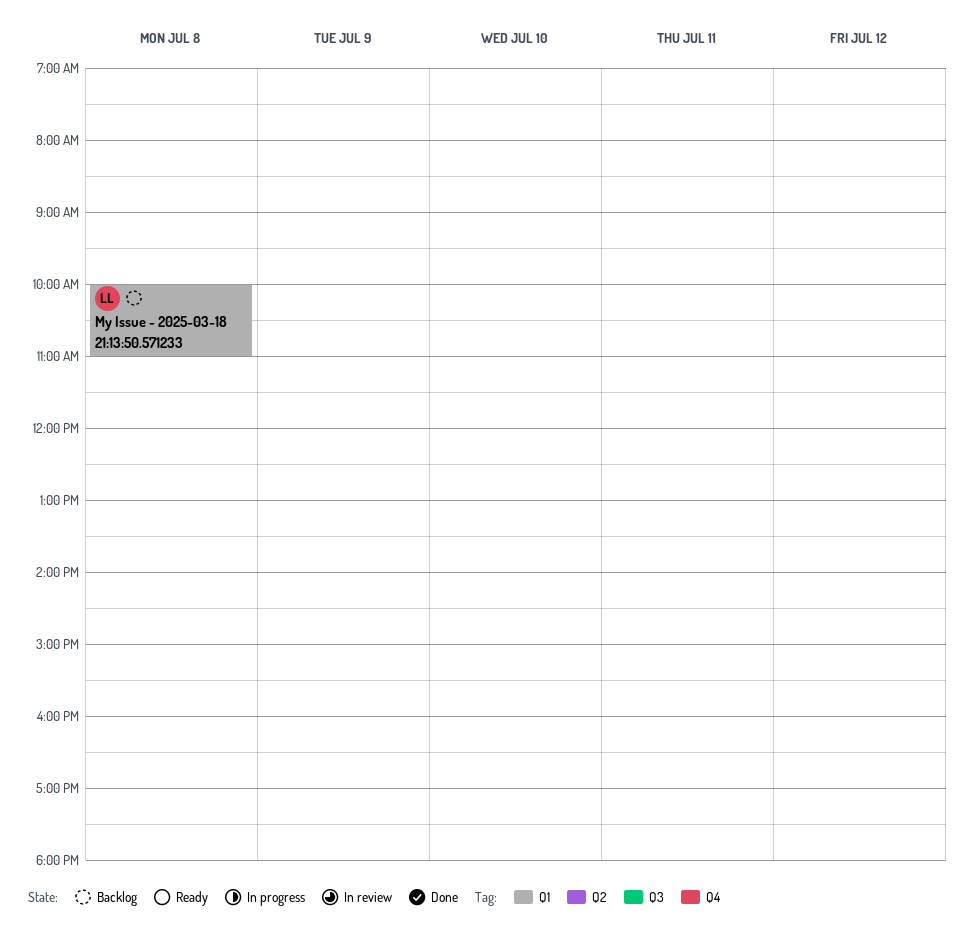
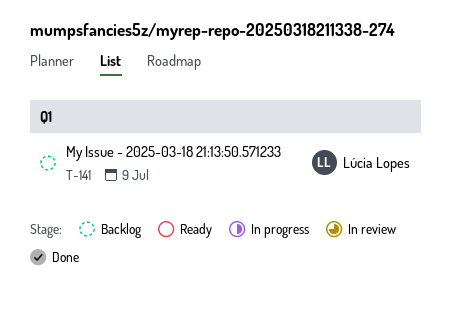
My Issue - 2025-03-18 21:13:50.571233, day: Jul 8 -> Jul 9

